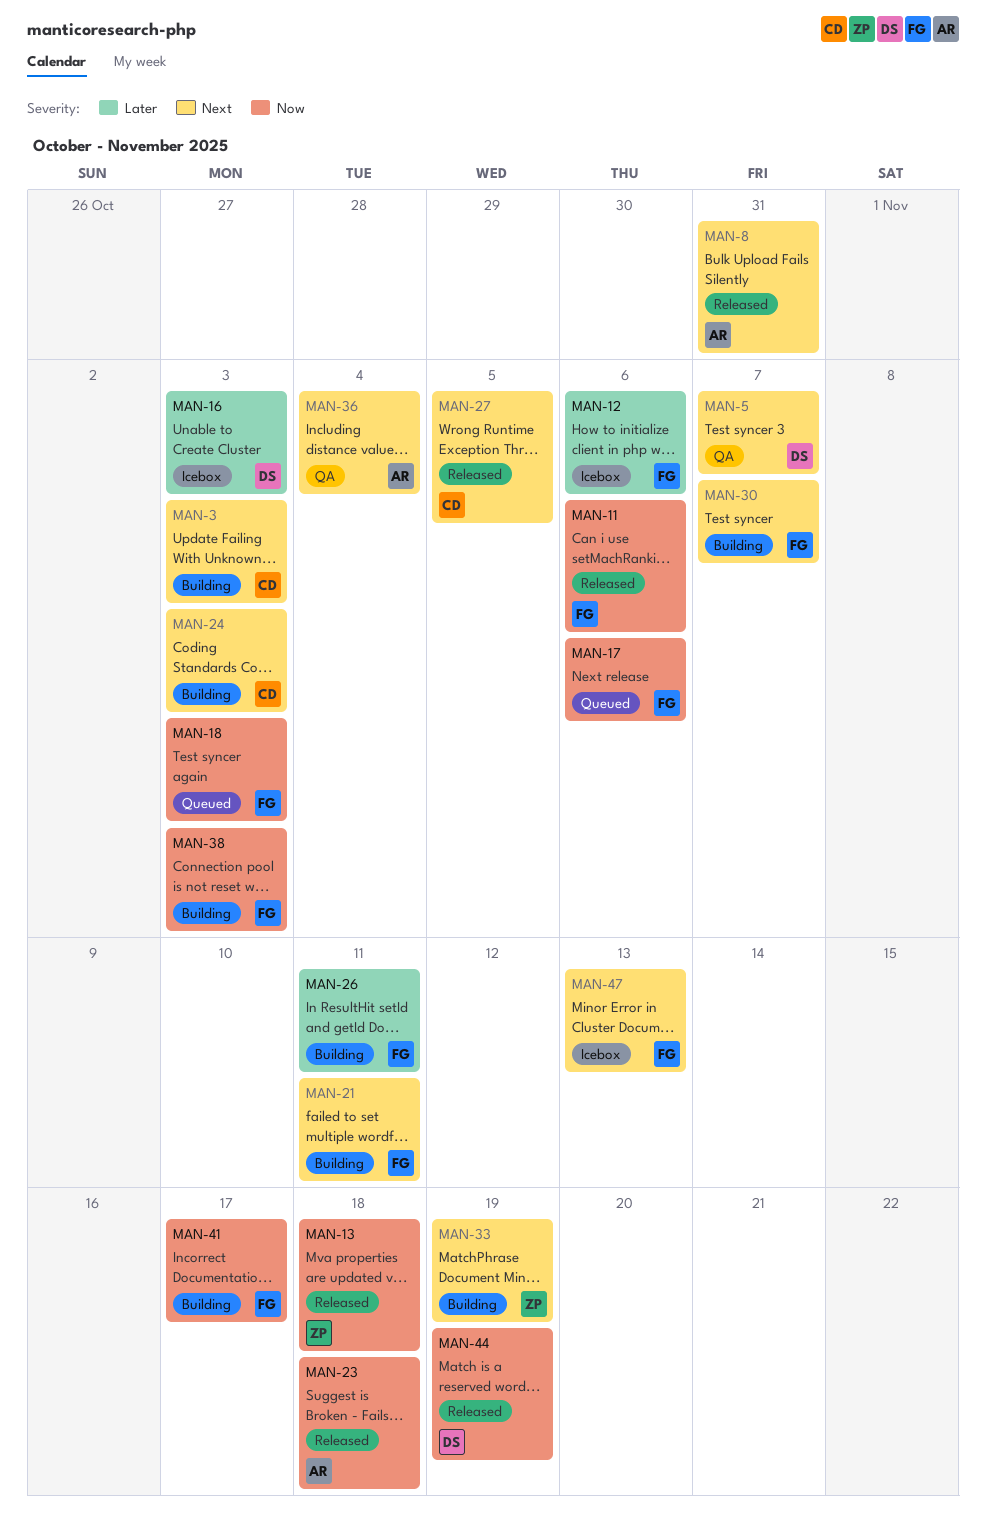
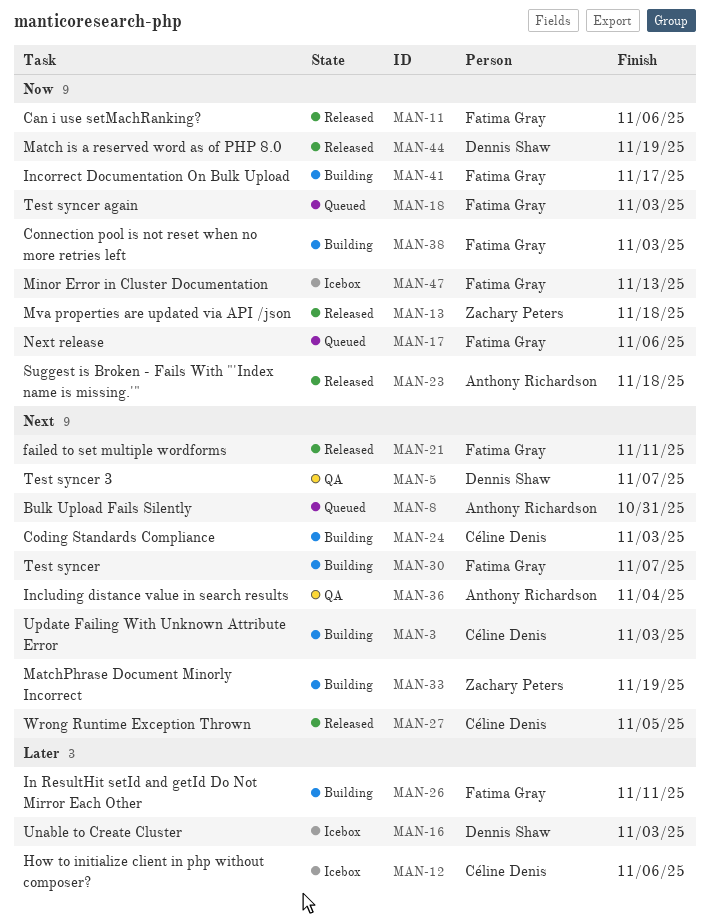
MAN-8, status: Released -> Queued
MAN-12, owner: Fatima Gray -> Céline Denis
MAN-21, status: Building -> Released
MAN-47, priority: Next -> Now

